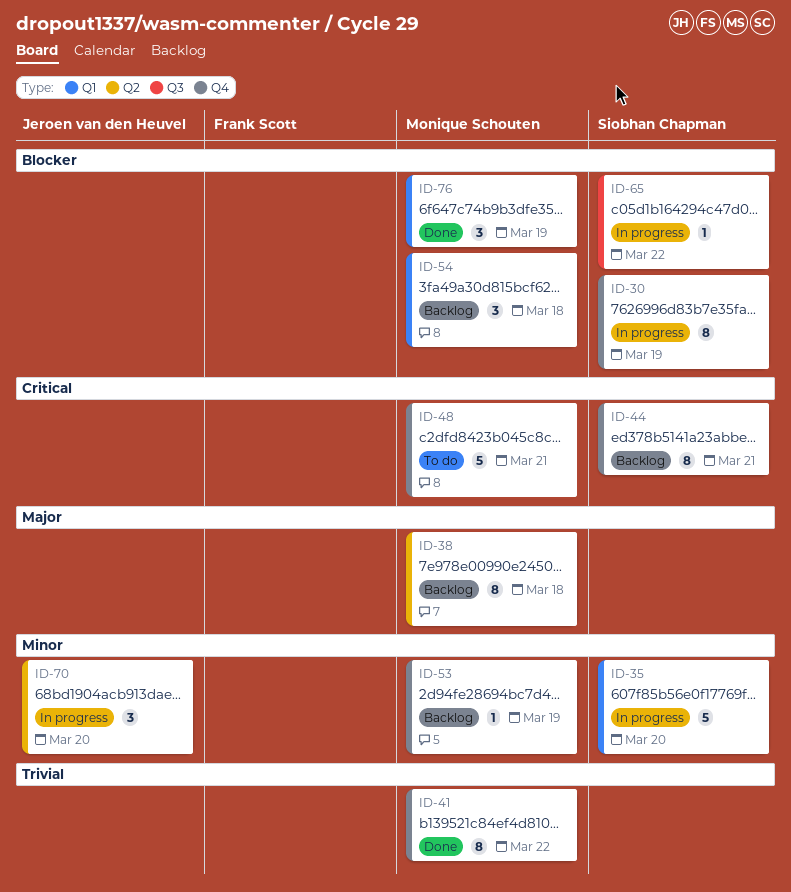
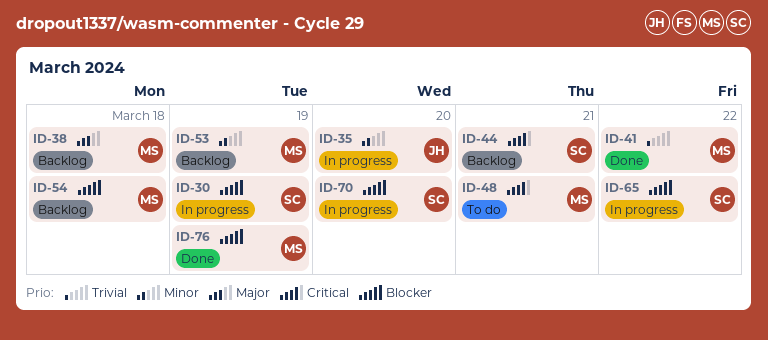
ID-35, owner: Siobhan Chapman -> Jeroen van den Heuvel
ID-70, owner: Jeroen van den Heuvel -> Siobhan Chapman
ID-70, priority: Minor -> Blocker

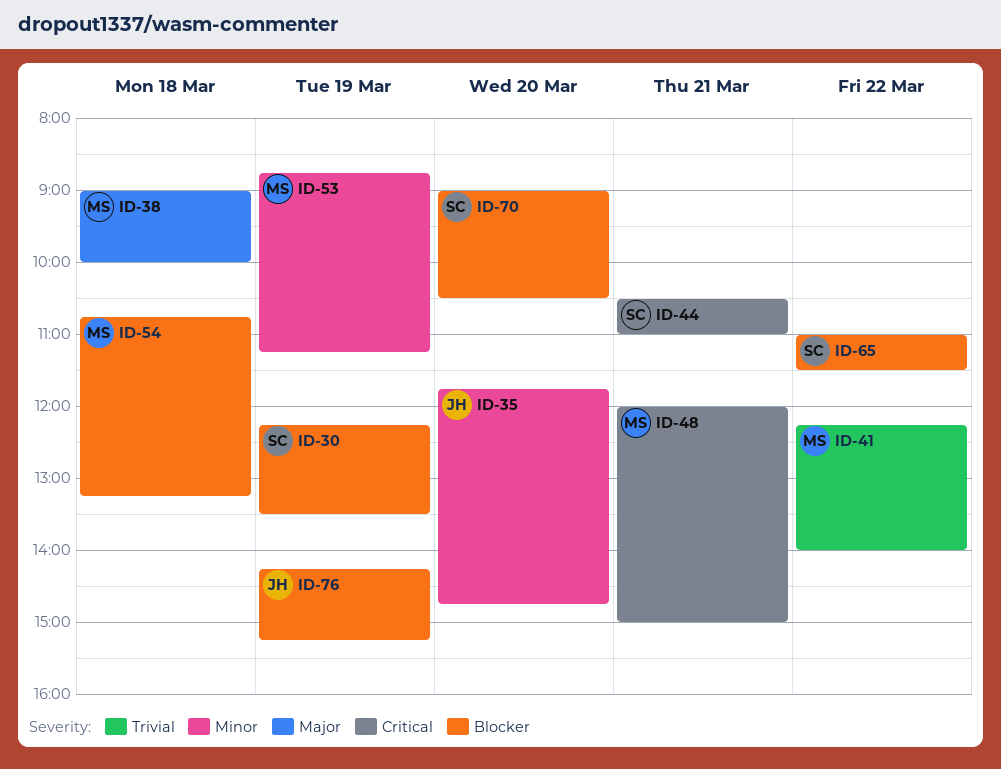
ID-76, owner: MS -> JH

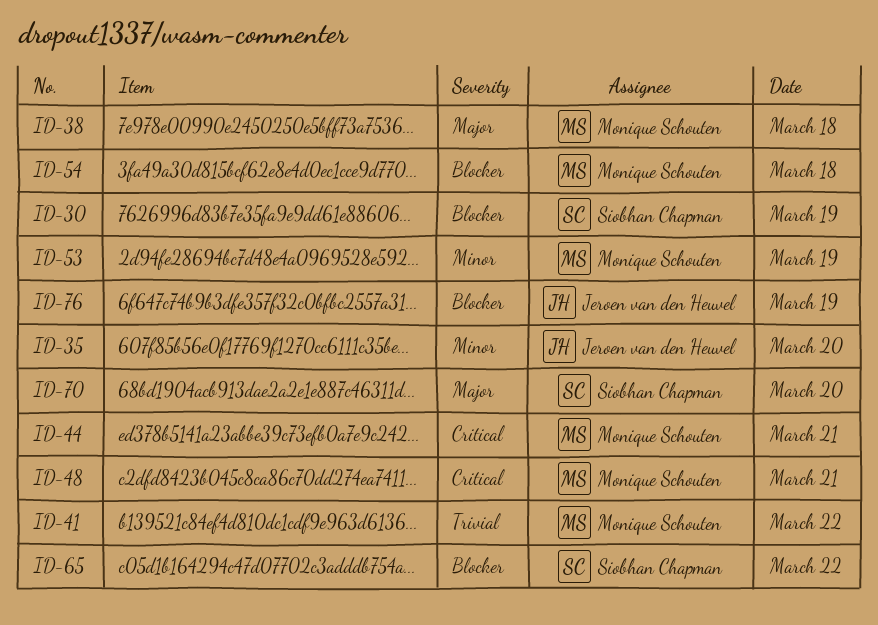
ID-44, owner: Siobhan Chapman -> Monique Schouten
ID-70, priority: Blocker -> Major

